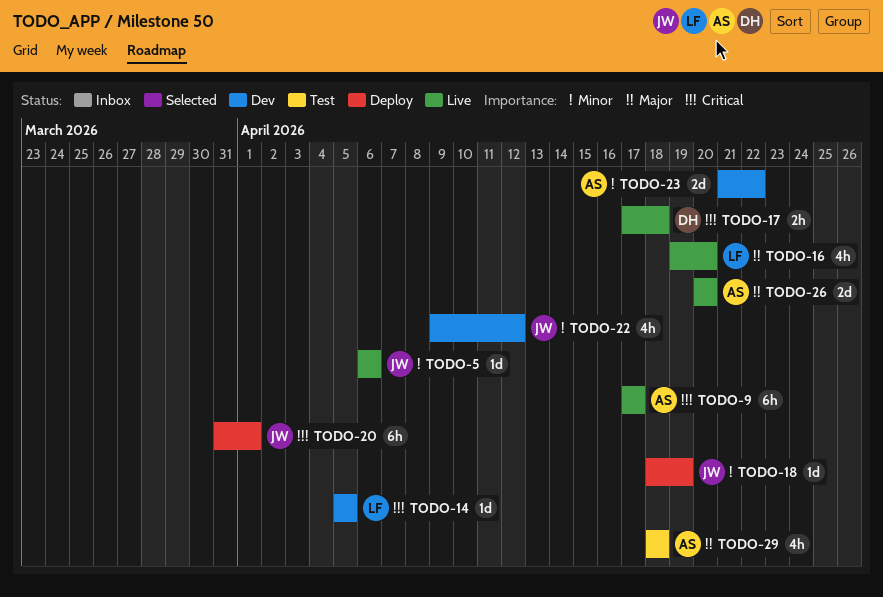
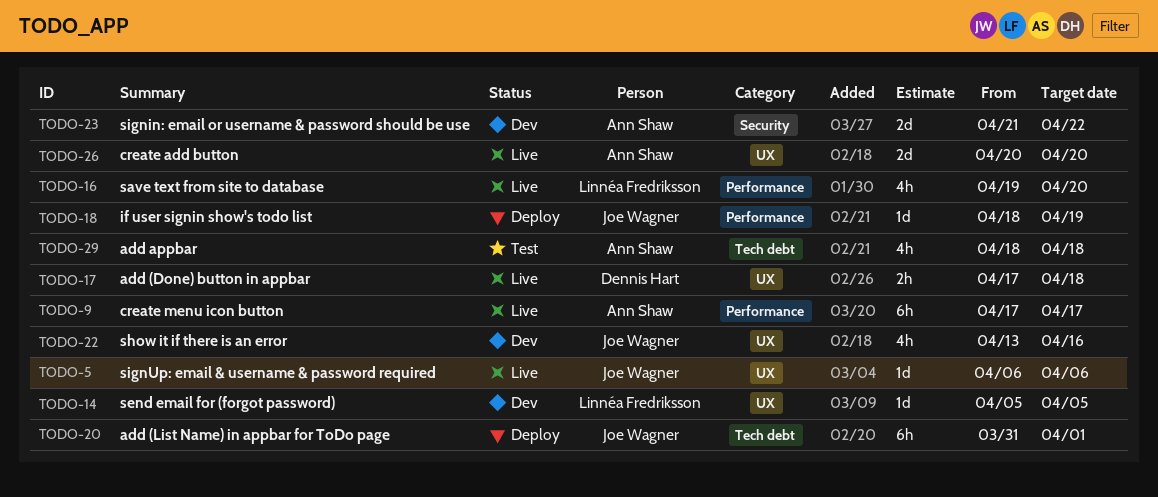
TODO-22, start: Apr 9 -> Apr 13
TODO-22, due: Apr 12 -> Apr 16

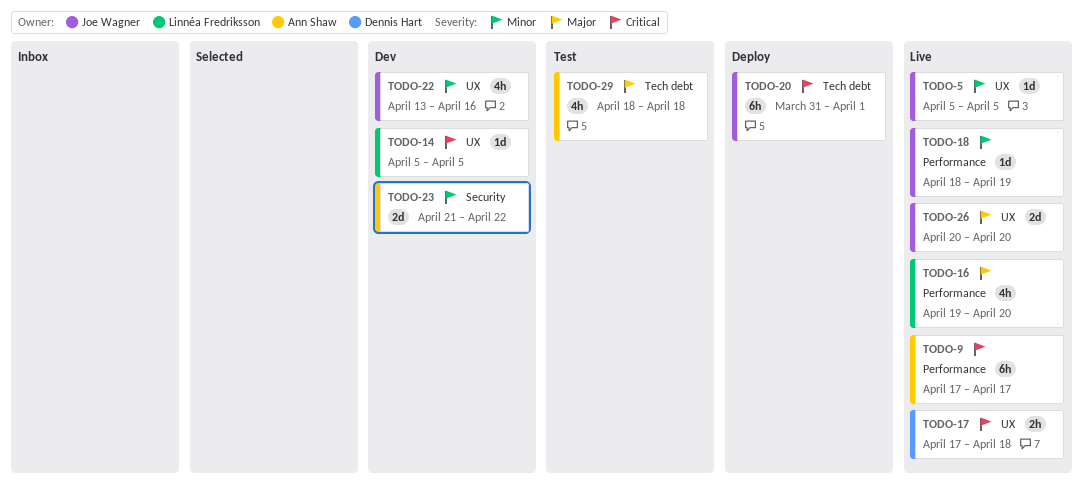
TODO-5, start: Apr 6 -> Apr 5
TODO-5, due: Apr 6 -> Apr 5
TODO-18, status: Deploy -> Live
TODO-26, owner: Ann Shaw -> Joe Wagner

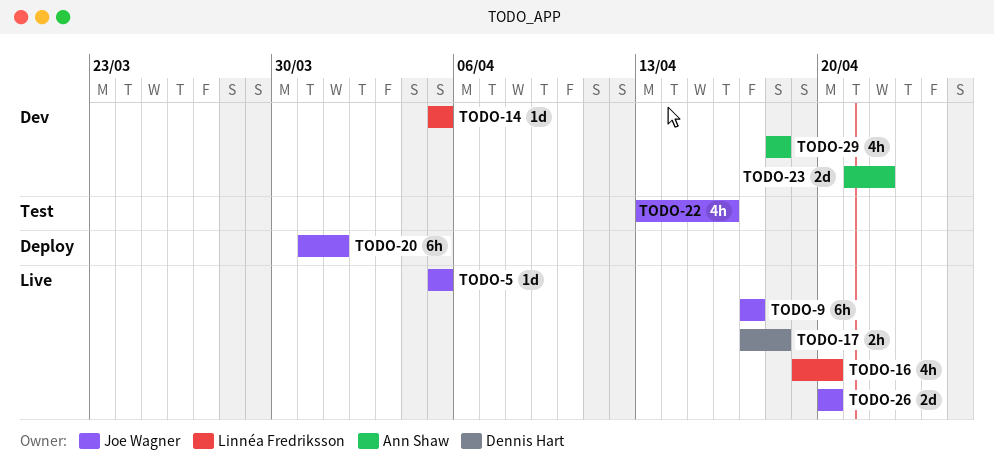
TODO-9, owner: Ann Shaw -> Joe Wagner
TODO-18: present -> none
TODO-22, status: Dev -> Test
TODO-29, status: Test -> Dev

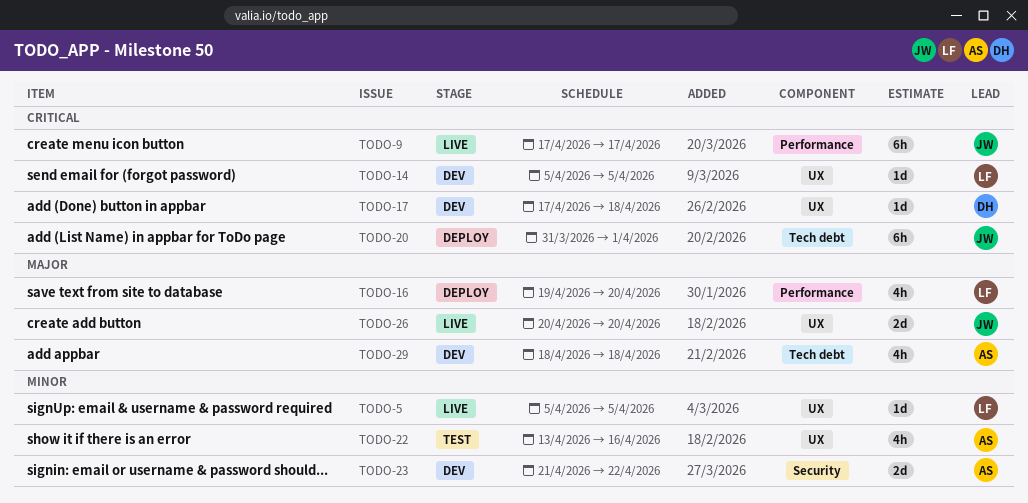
TODO-5, owner: Joe Wagner -> Linnéa Fredriksson
TODO-16, status: Live -> Deploy
TODO-17, status: Live -> Dev
TODO-17, estimate: 2h -> 1d
TODO-22, owner: Joe Wagner -> Ann Shaw

